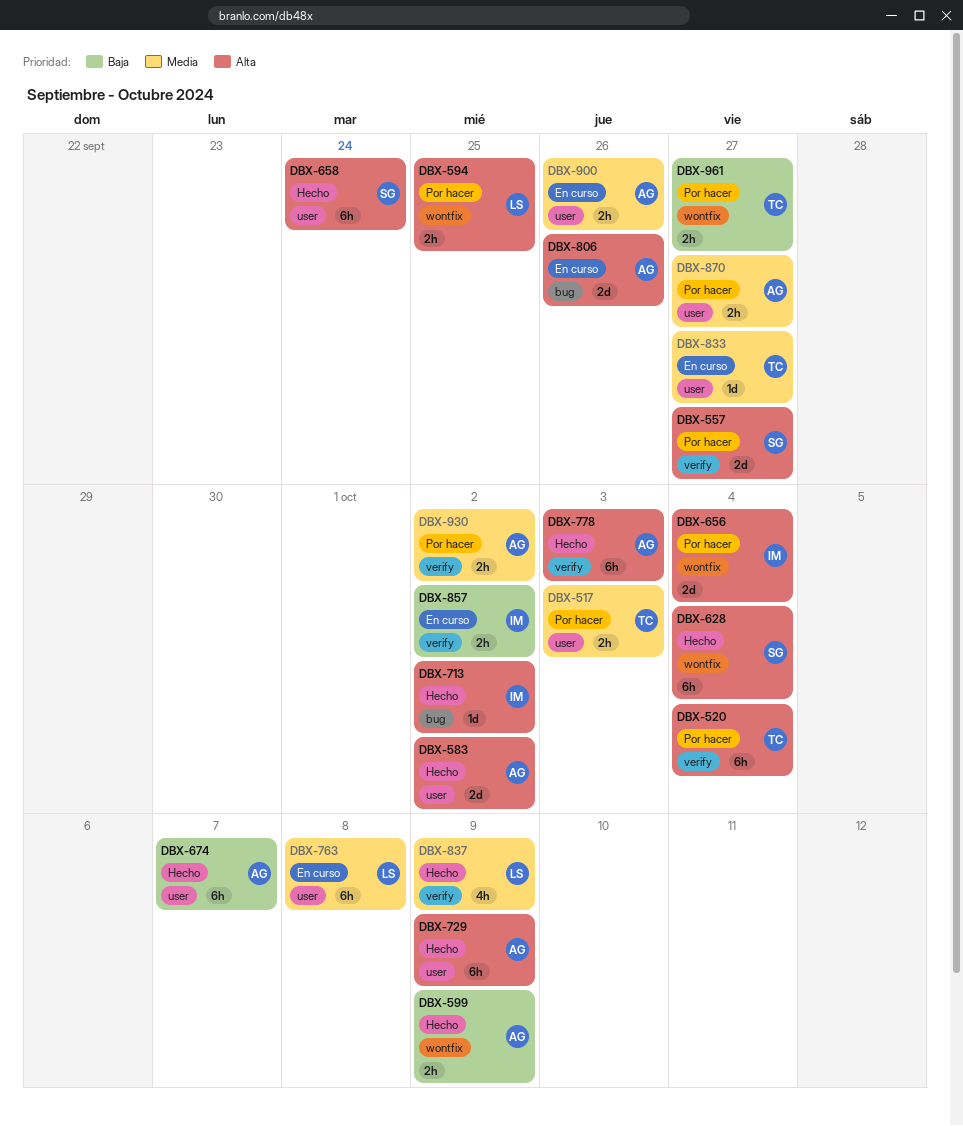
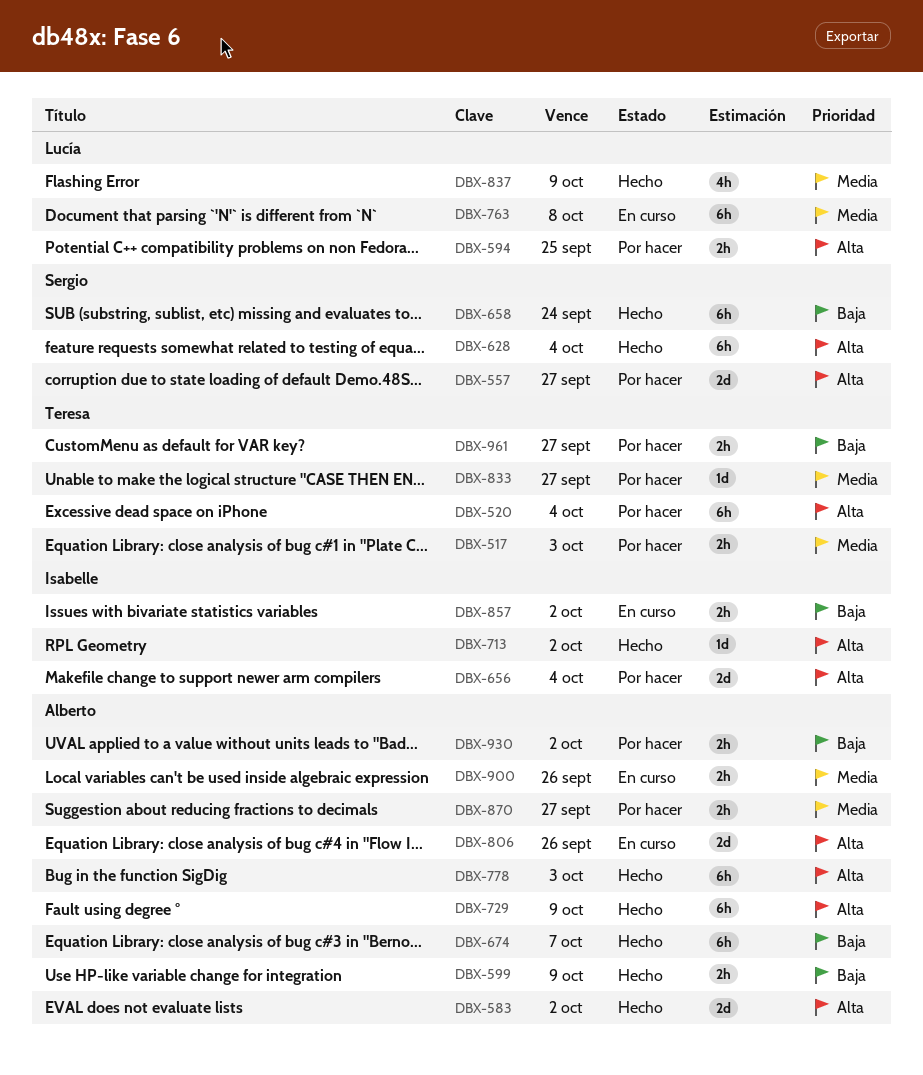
DBX-658, priority: Alta -> Baja
DBX-833, status: En curso -> Por hacer
DBX-930, priority: Media -> Baja

